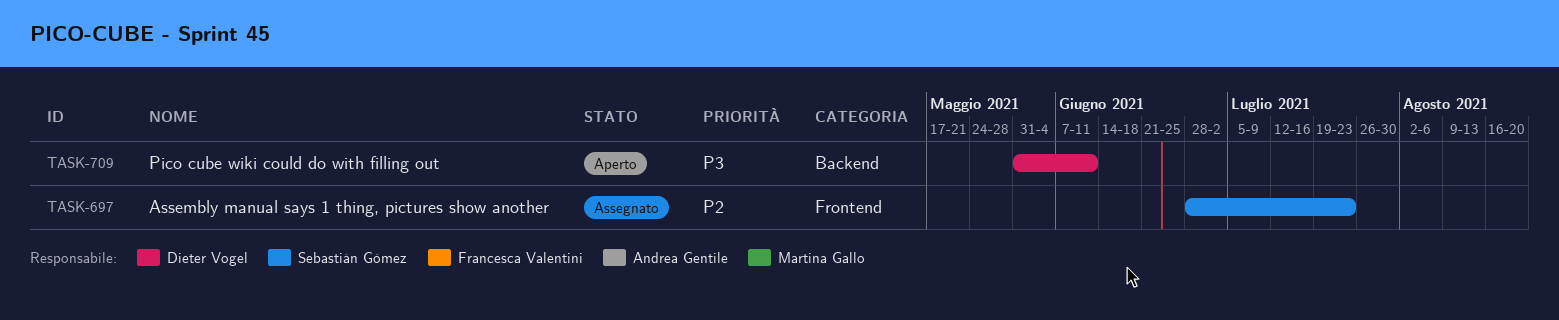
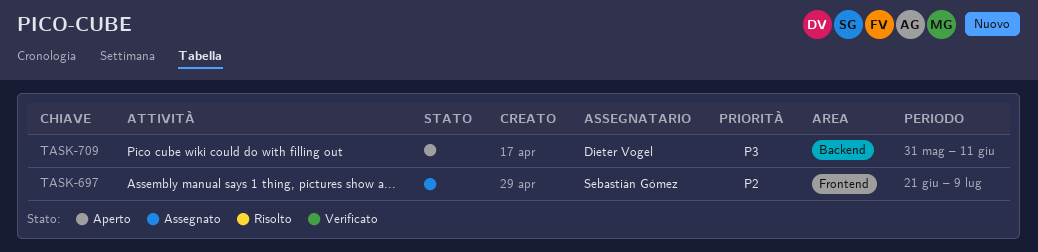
TASK-697, start: Jun 28 -> Jun 21
TASK-697, due: Jul 23 -> Jul 9

